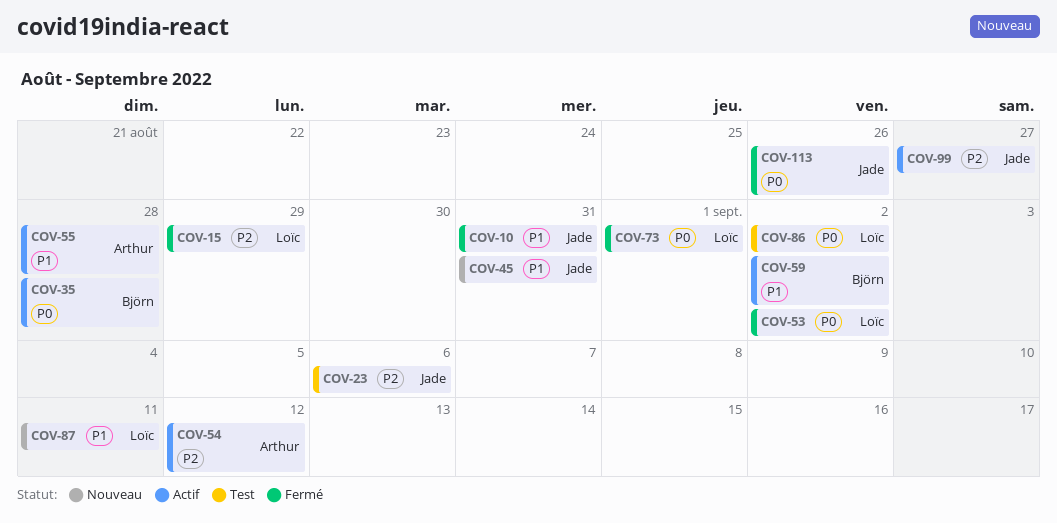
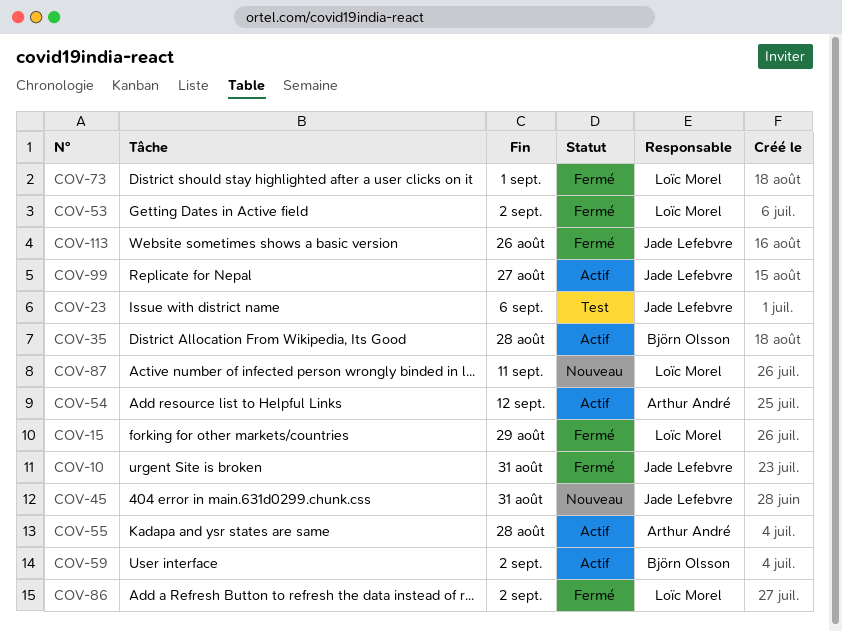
COV-86, status: Test -> Fermé

